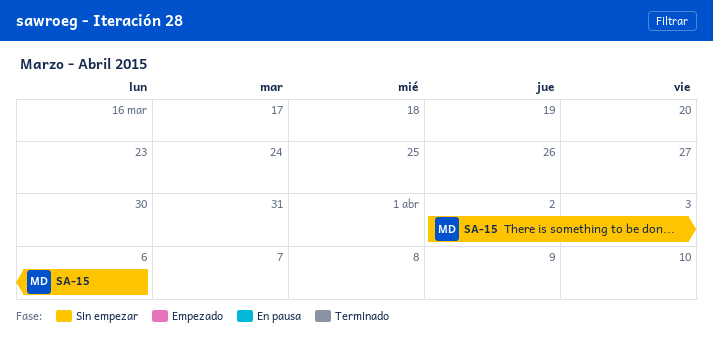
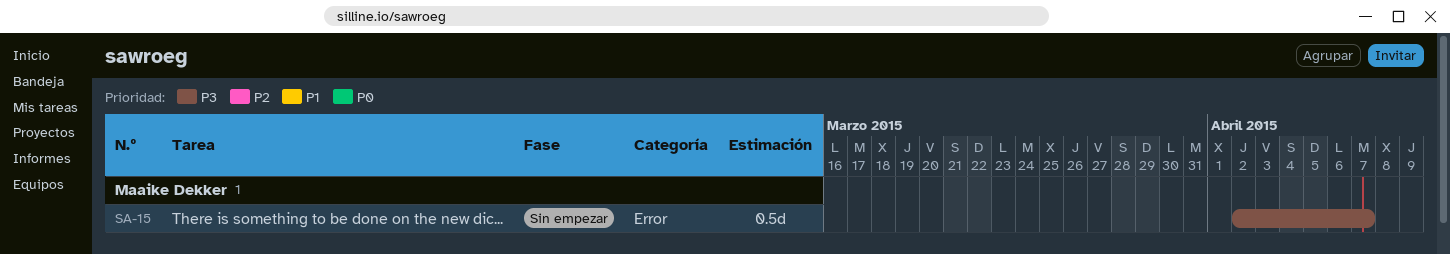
SA-15, due: Apr 6 -> Apr 7

